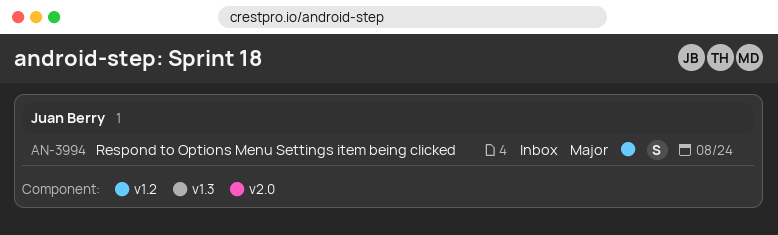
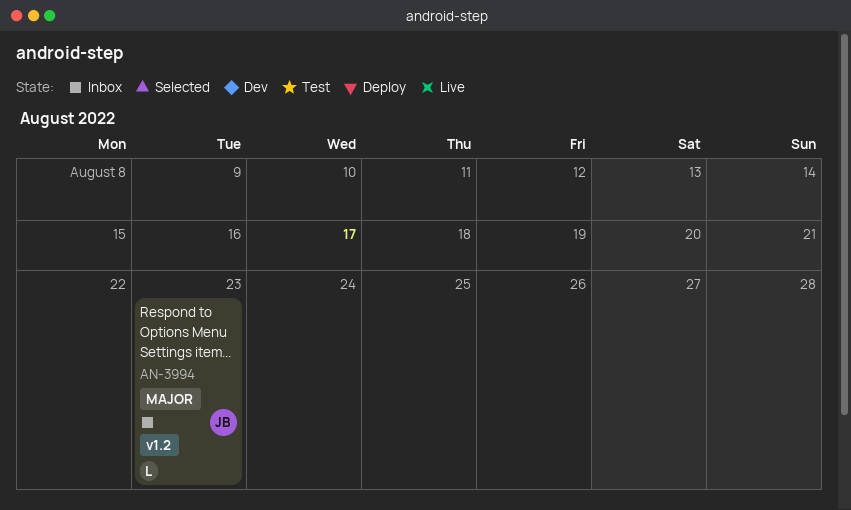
AN-3994, estimate: S -> L
AN-3994, due: Aug 24 -> Aug 23

